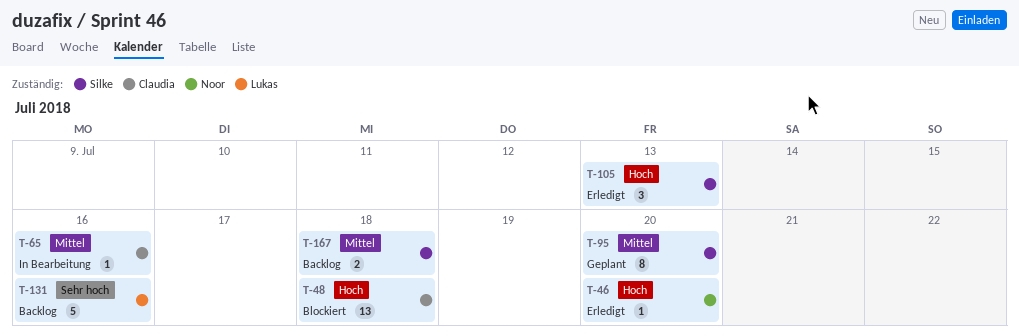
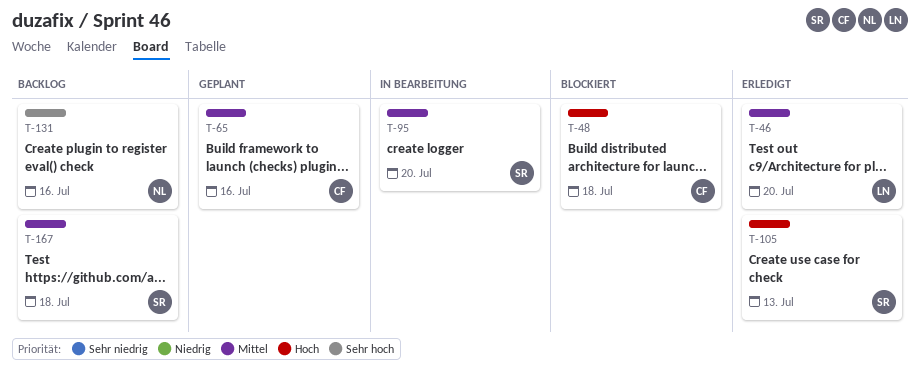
T-46, owner: Noor -> Lukas
T-46, priority: Hoch -> Mittel
T-65, status: In Bearbeitung -> Geplant
T-95, status: Geplant -> In Bearbeitung
T-131, owner: Lukas -> Noor

